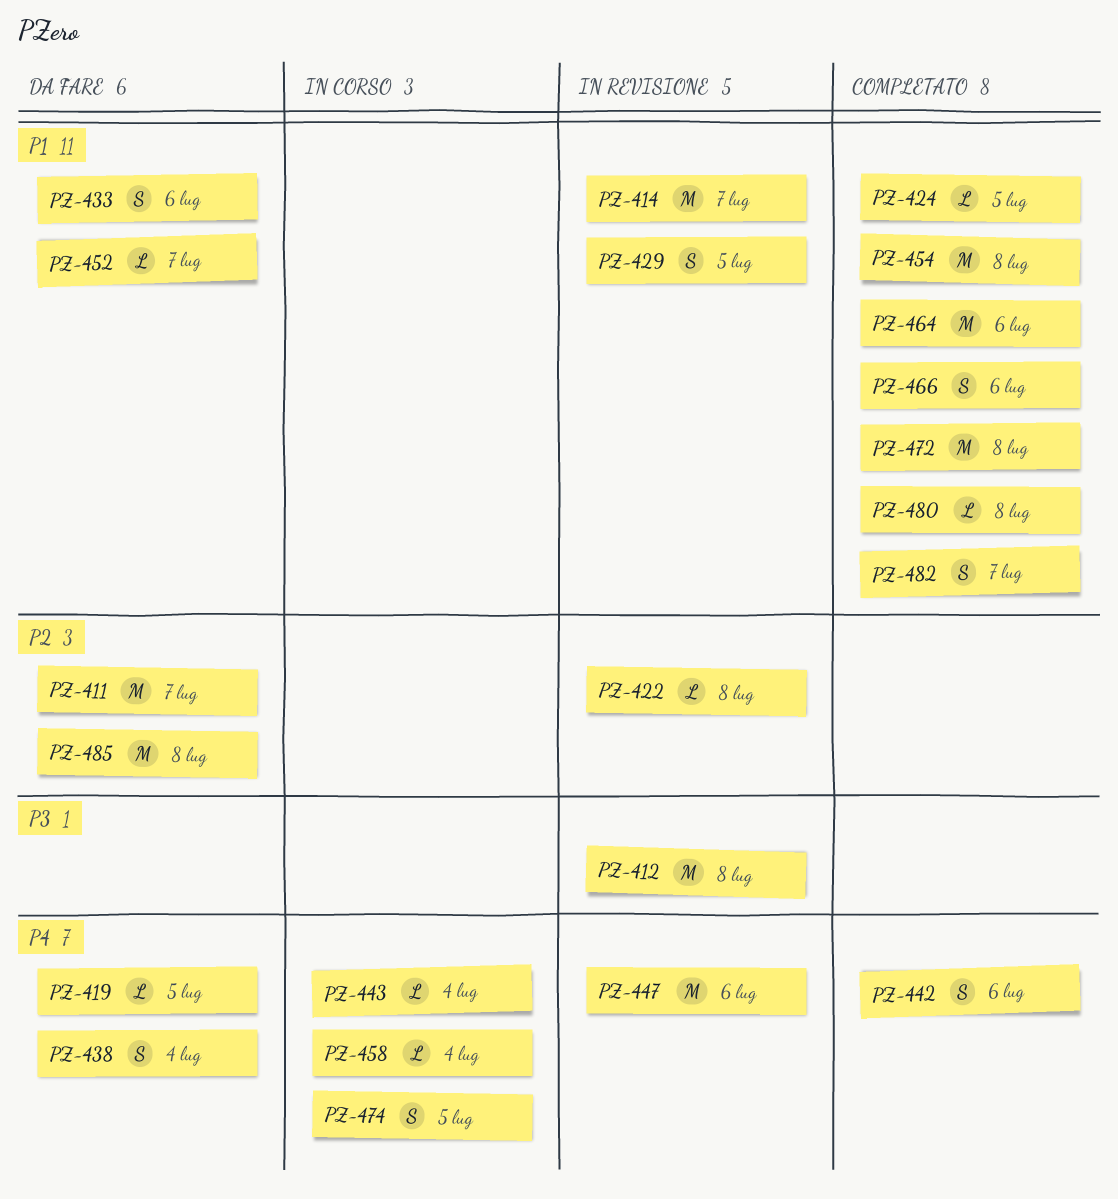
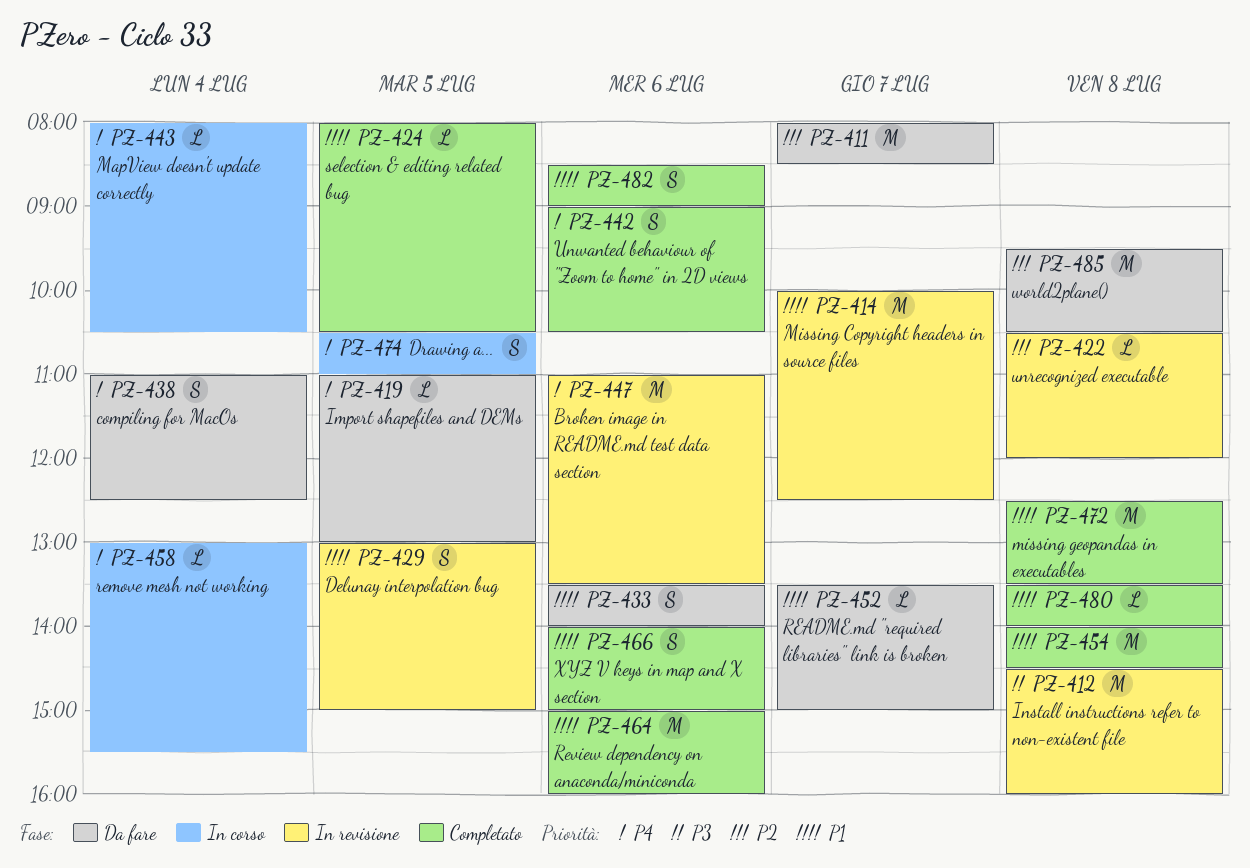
PZ-482, day: Jul 7 -> Jul 6

